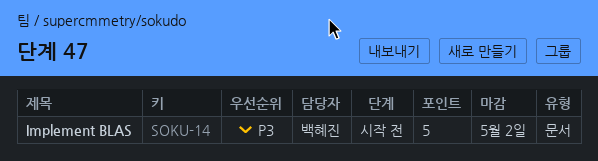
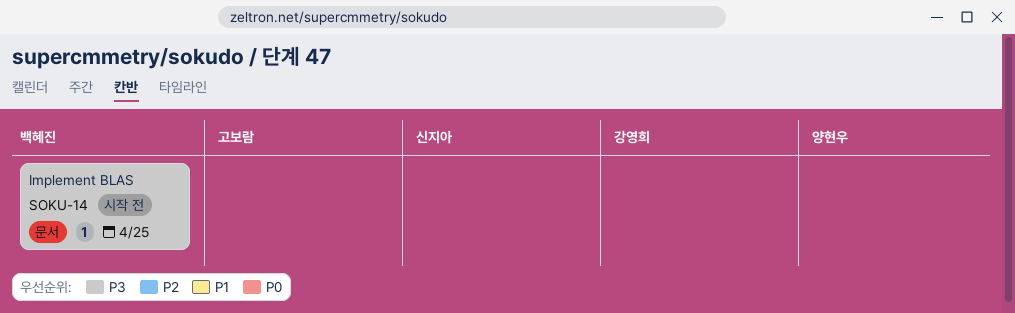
SOKU-14, estimate: 5 -> 1
SOKU-14, due: May 2 -> Apr 25

